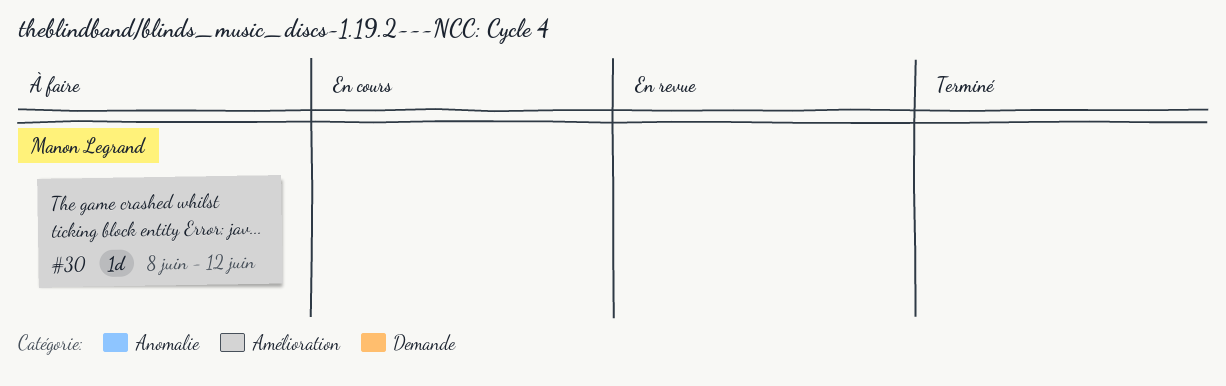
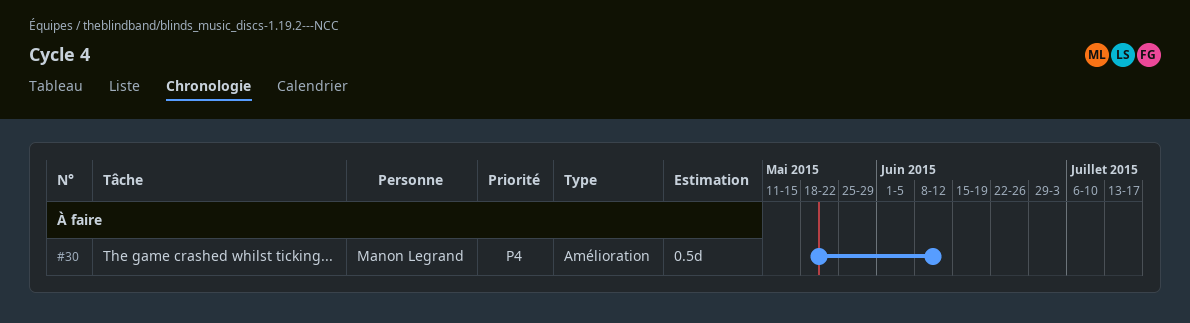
#30, estimate: 1d -> 0.5d
#30, start: Jun 8 -> May 18

